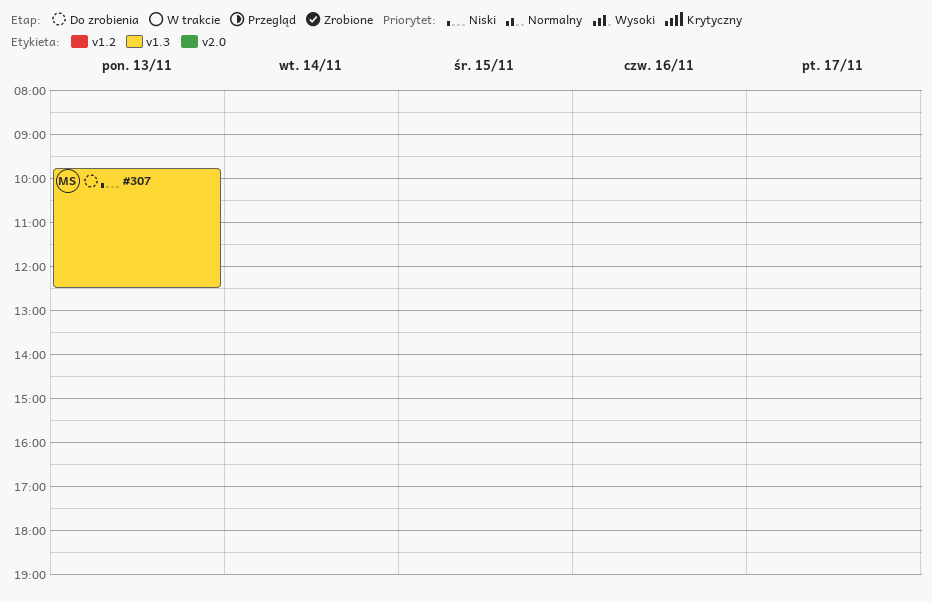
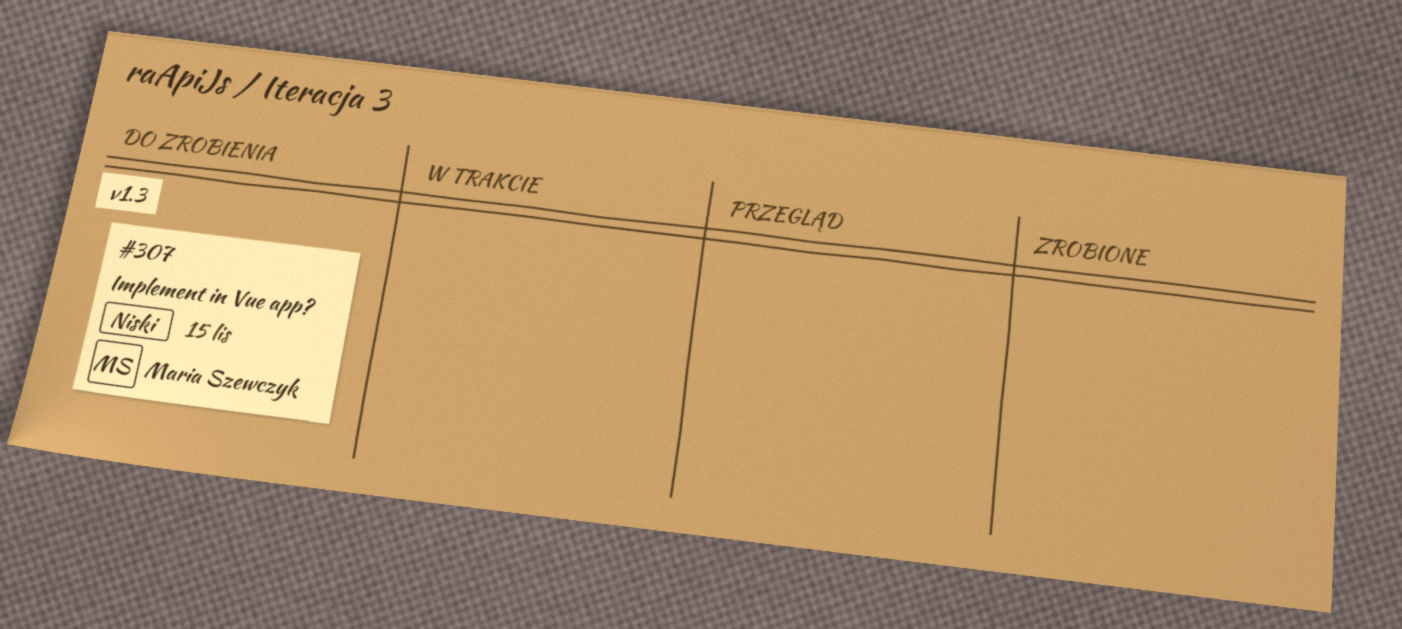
#307, day: Nov 13 -> Nov 15

